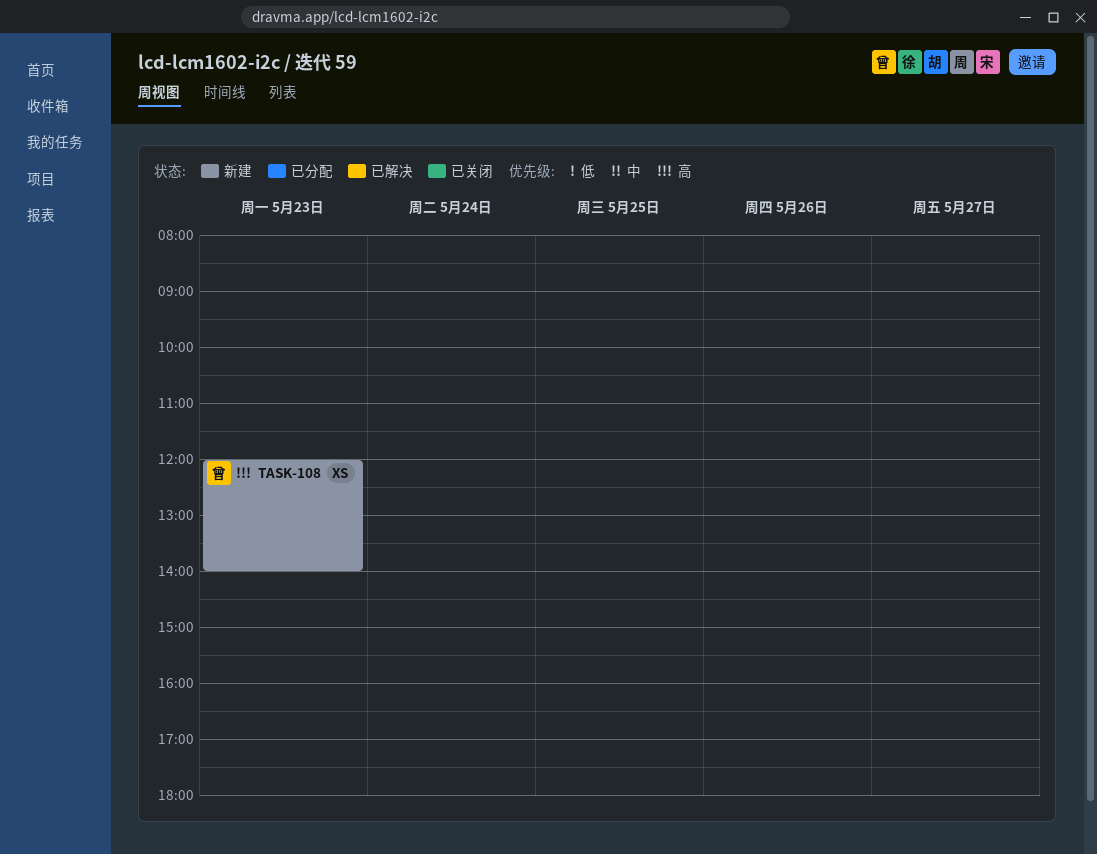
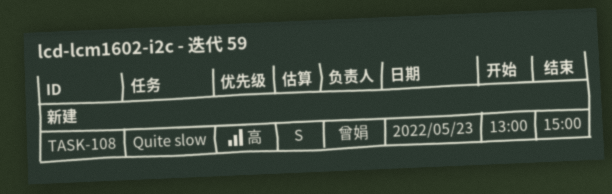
TASK-108, estimate: XS -> S
TASK-108, begins: 12:00 -> 13:00
TASK-108, ends: 14:00 -> 15:00

